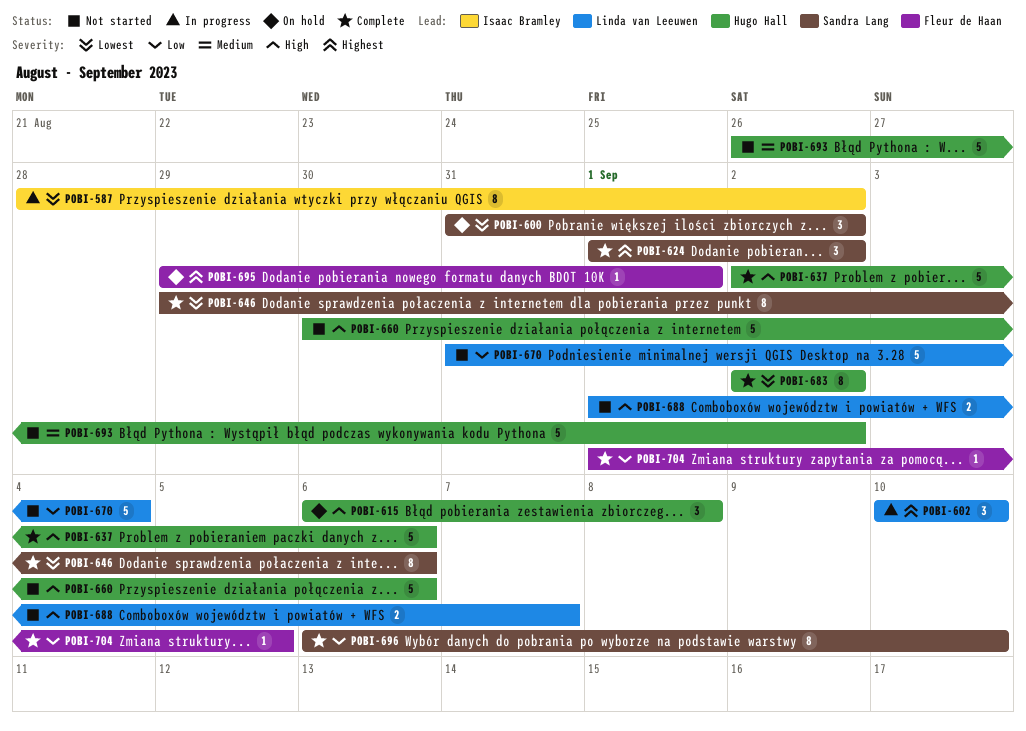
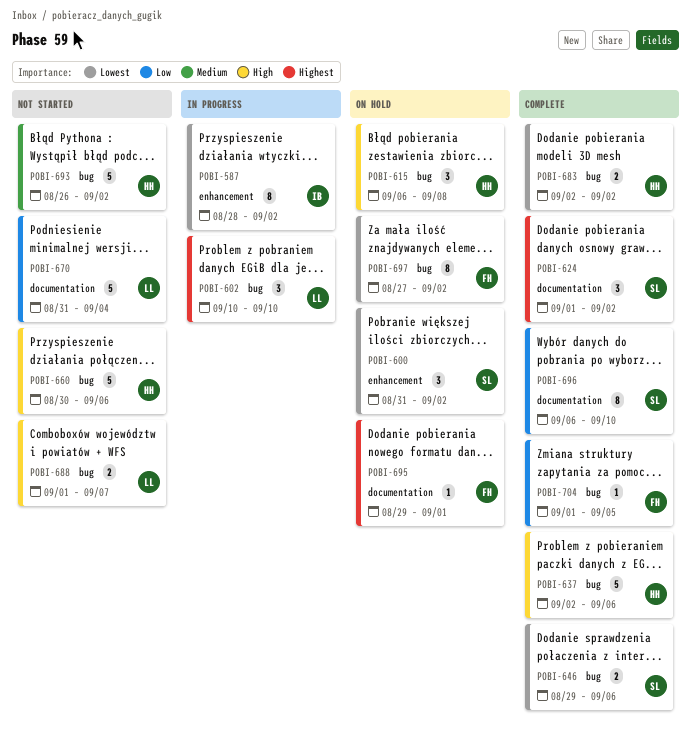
POBI-646, estimate: 8 -> 2
POBI-683, estimate: 8 -> 2
POBI-697: none -> present

